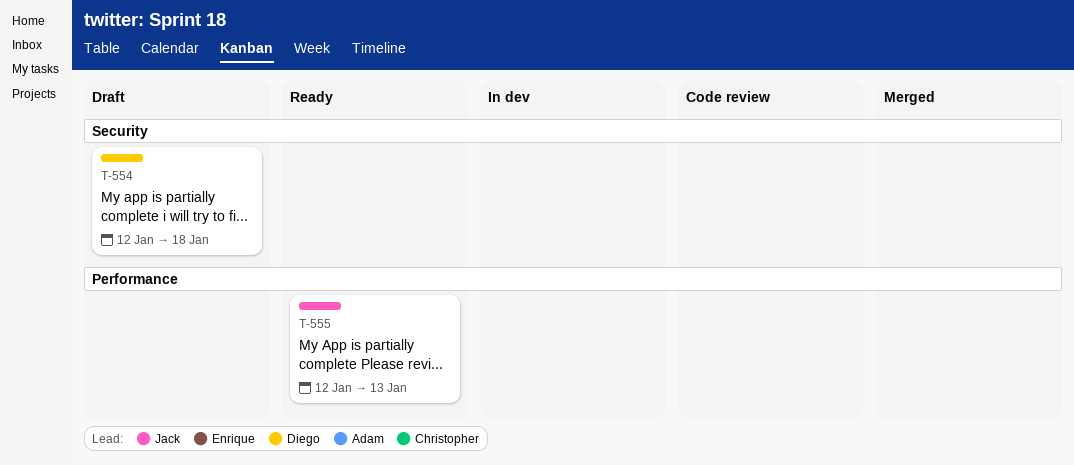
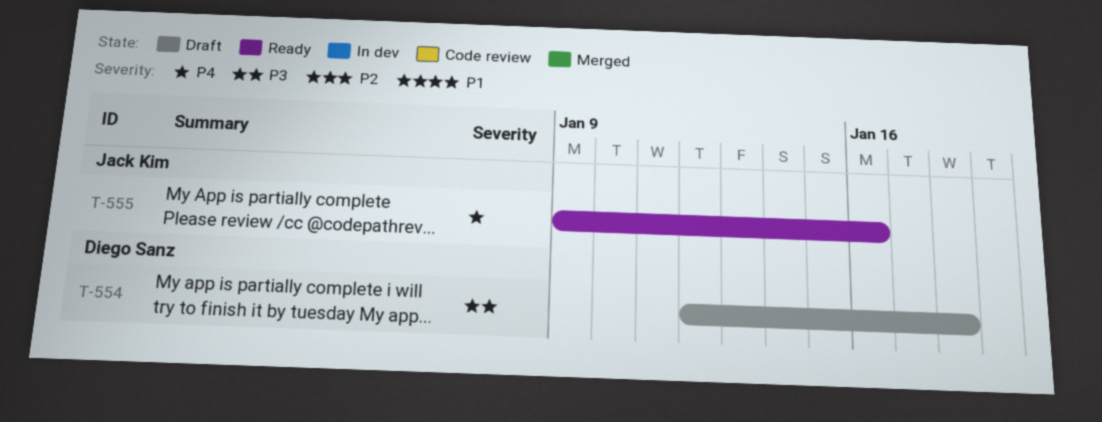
T-555, start: Jan 12 -> Jan 9
T-555, due: Jan 13 -> Jan 16

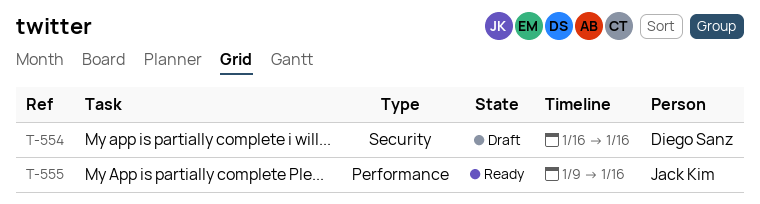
T-554, start: Jan 12 -> Jan 16
T-554, due: Jan 18 -> Jan 16

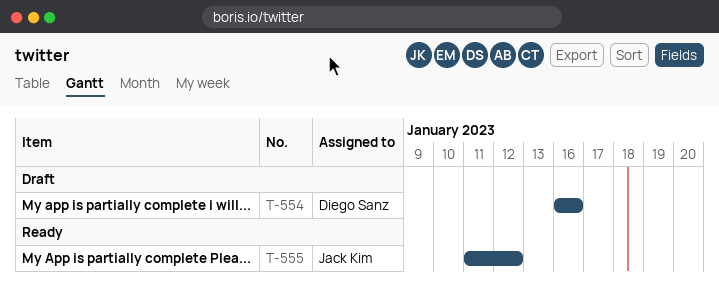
T-555, start: Jan 9 -> Jan 11
T-555, due: Jan 16 -> Jan 12

